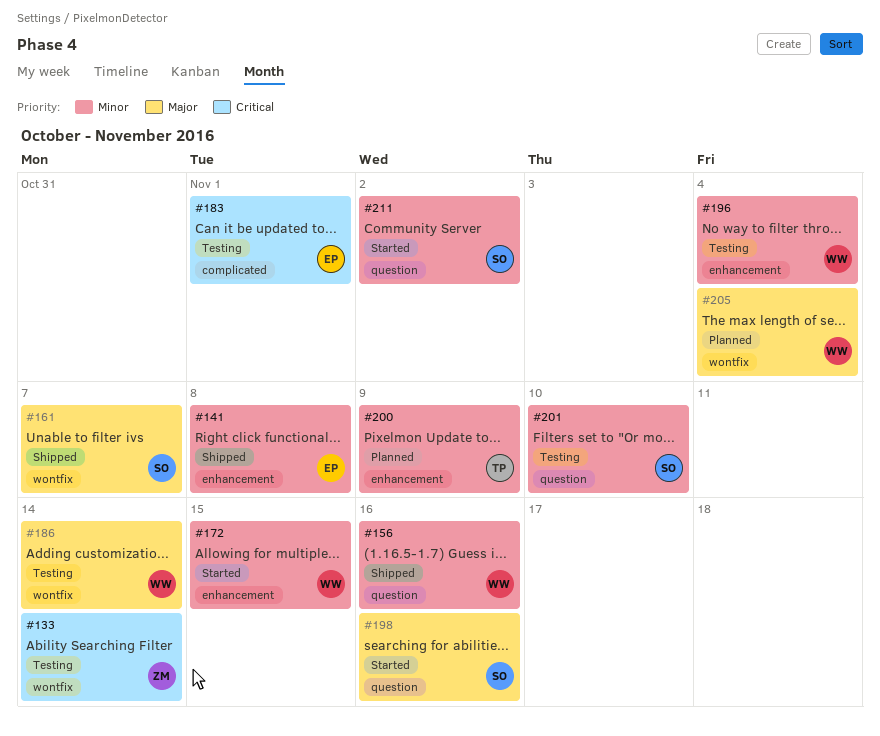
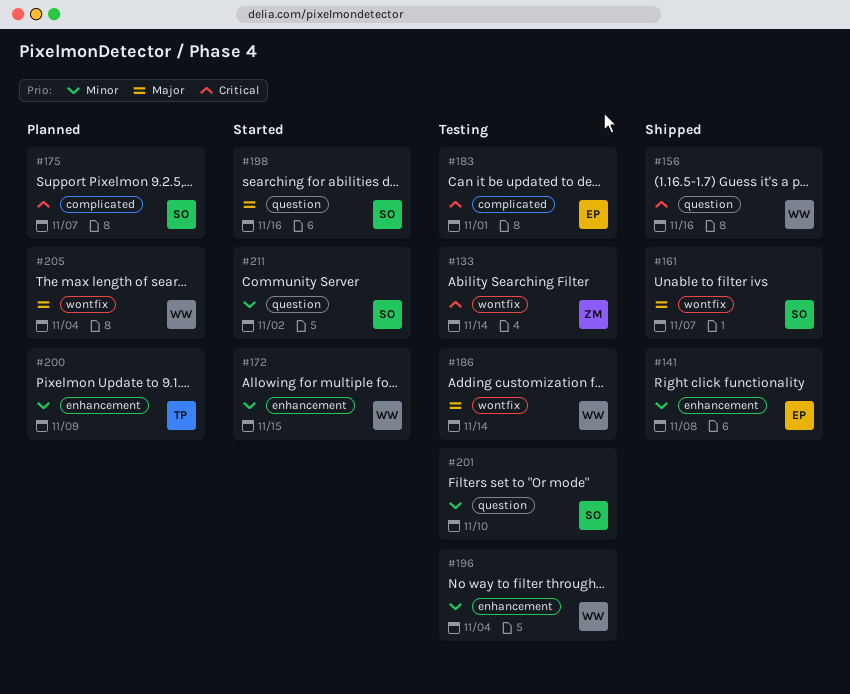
#156, priority: Minor -> Critical
#175: none -> present

